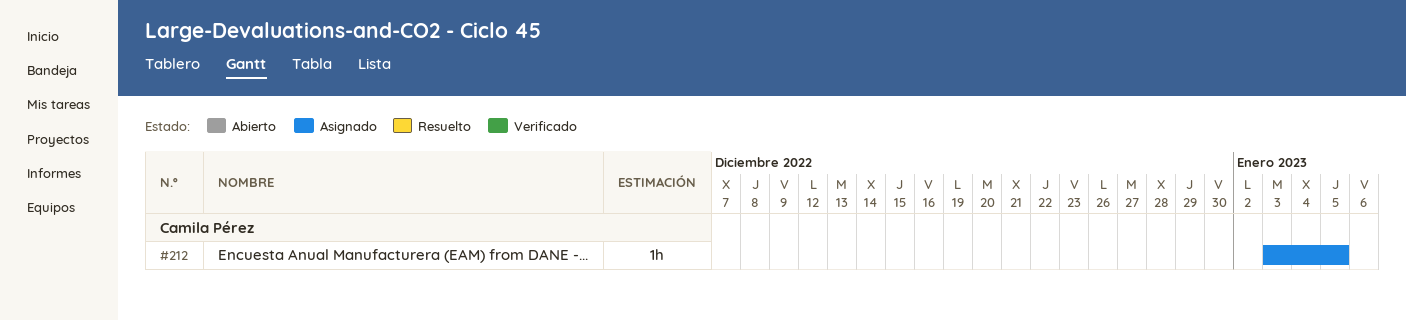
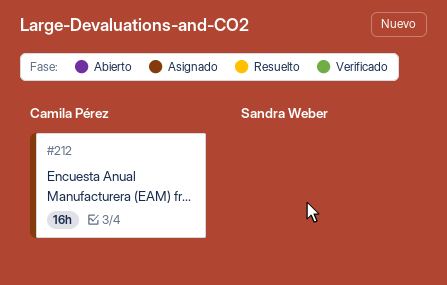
#212, estimate: 1h -> 16h

